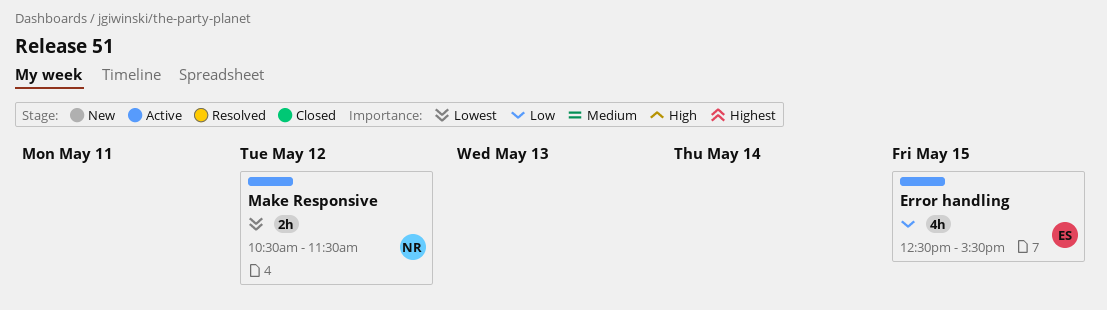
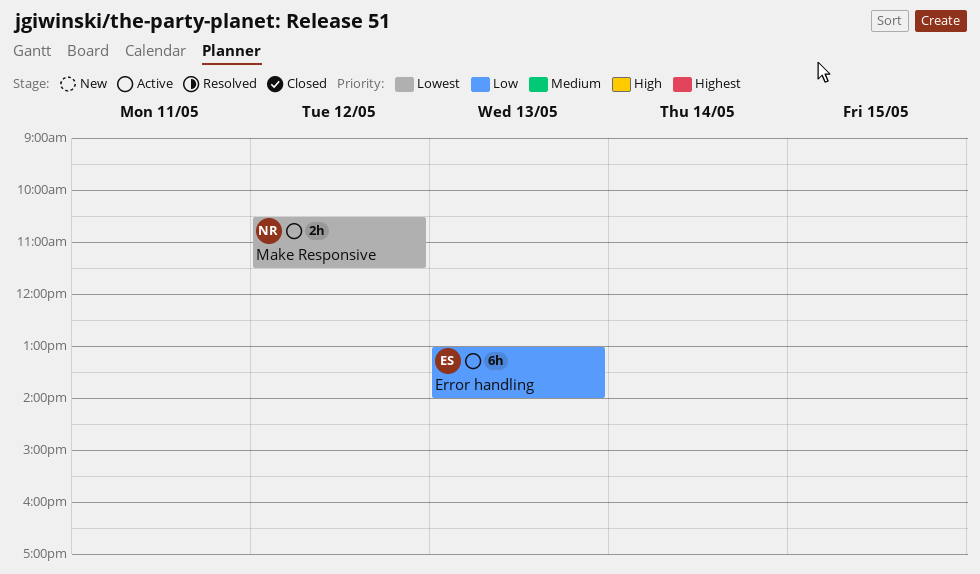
Error handling, estimate: 4h -> 6h
Error handling, day: May 15 -> May 13
Error handling, begins: 12:30 -> 13:00
Error handling, ends: 15:30 -> 14:00

